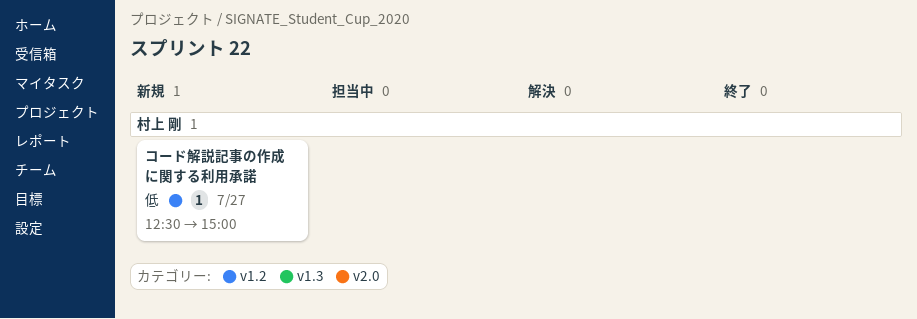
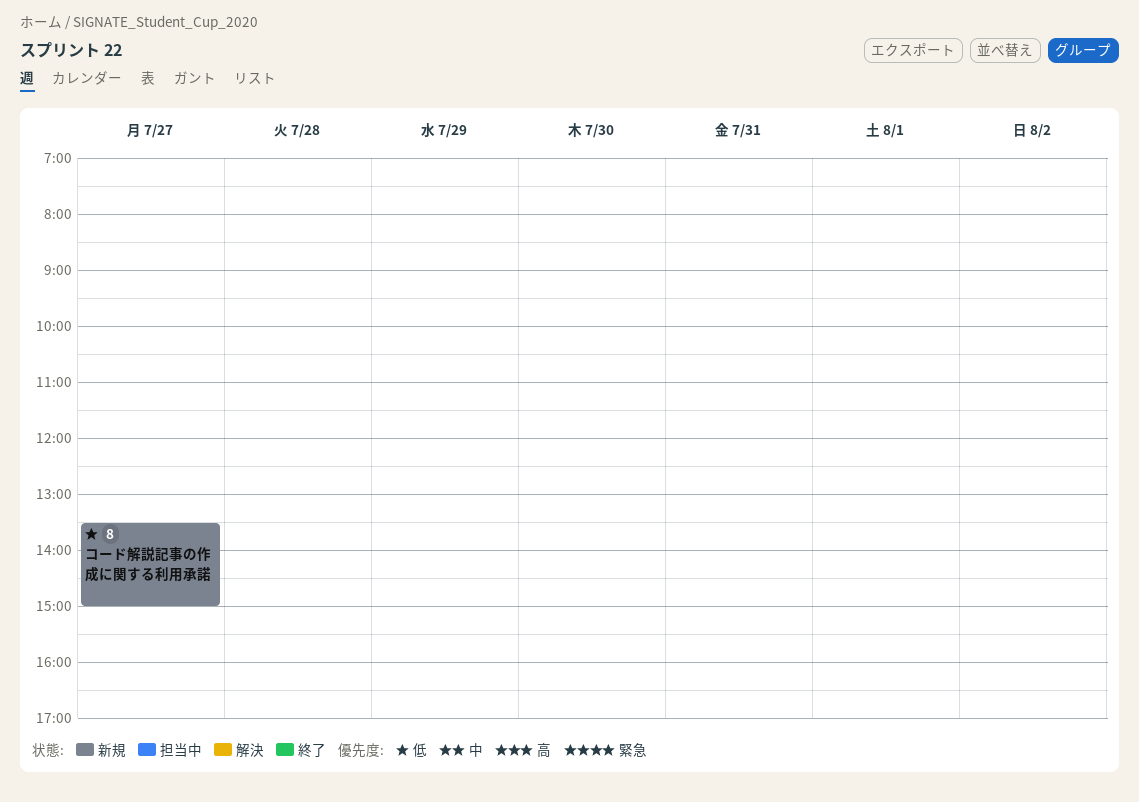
コード解説記事の作成に関する利用承諾, estimate: 1 -> 8
コード解説記事の作成に関する利用承諾, begins: 12:30 -> 13:30

